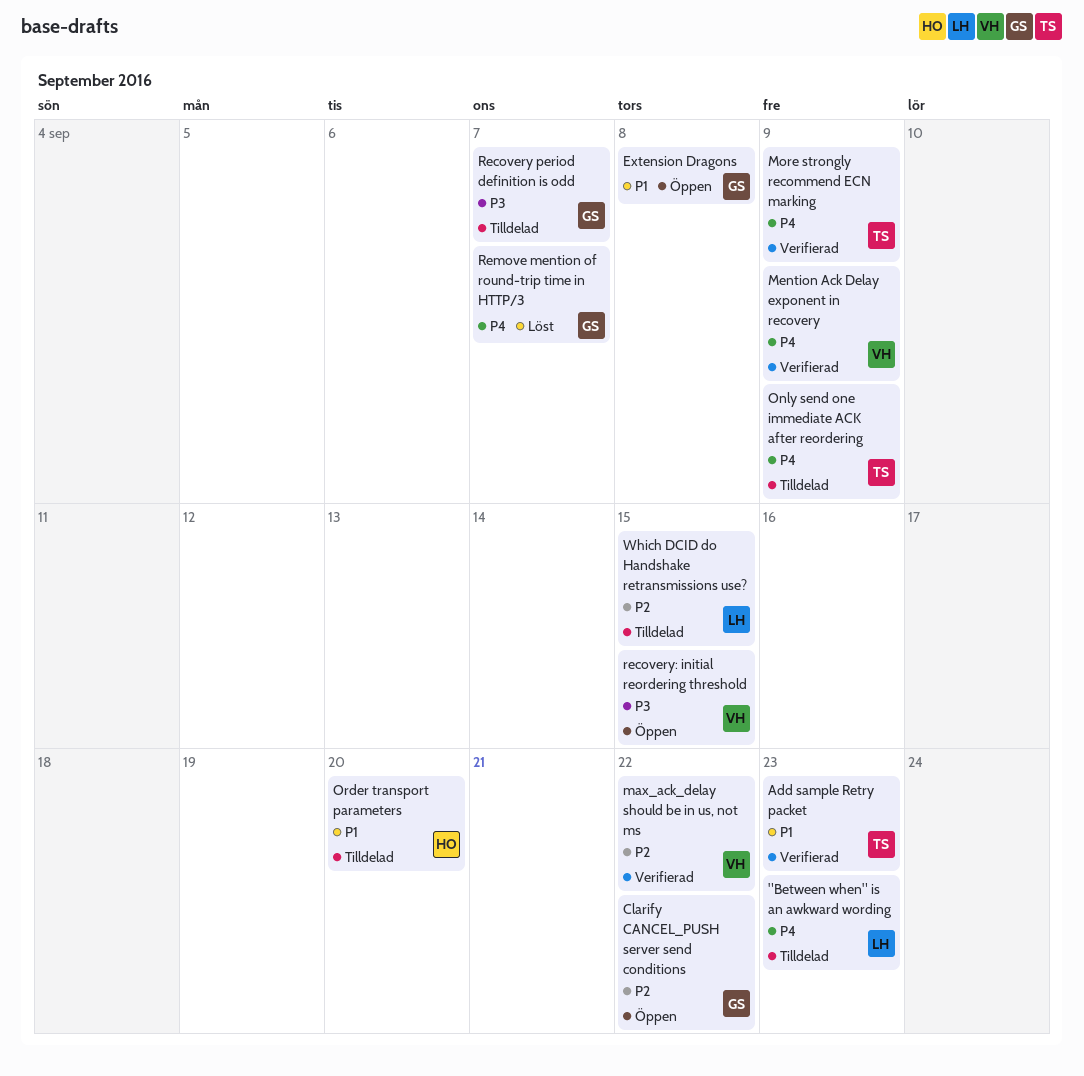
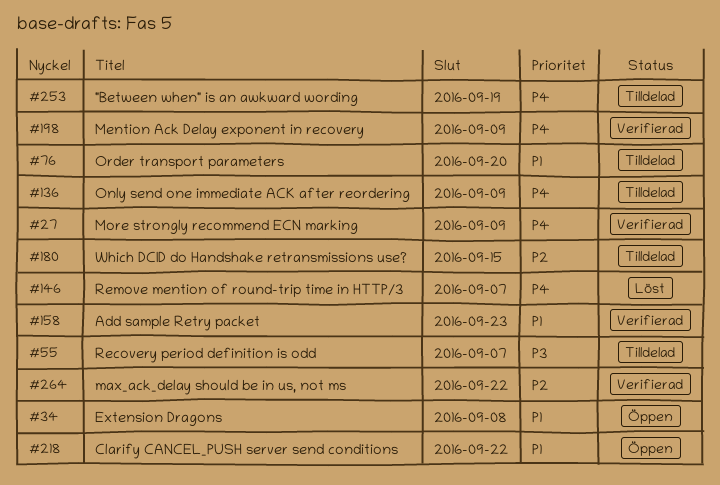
"Between when" is an awkward wording, due: Sep 23 -> Sep 19
Clarify CANCEL_PUSH server send conditions, priority: P2 -> P1
recovery: initial reordering threshold: present -> none

